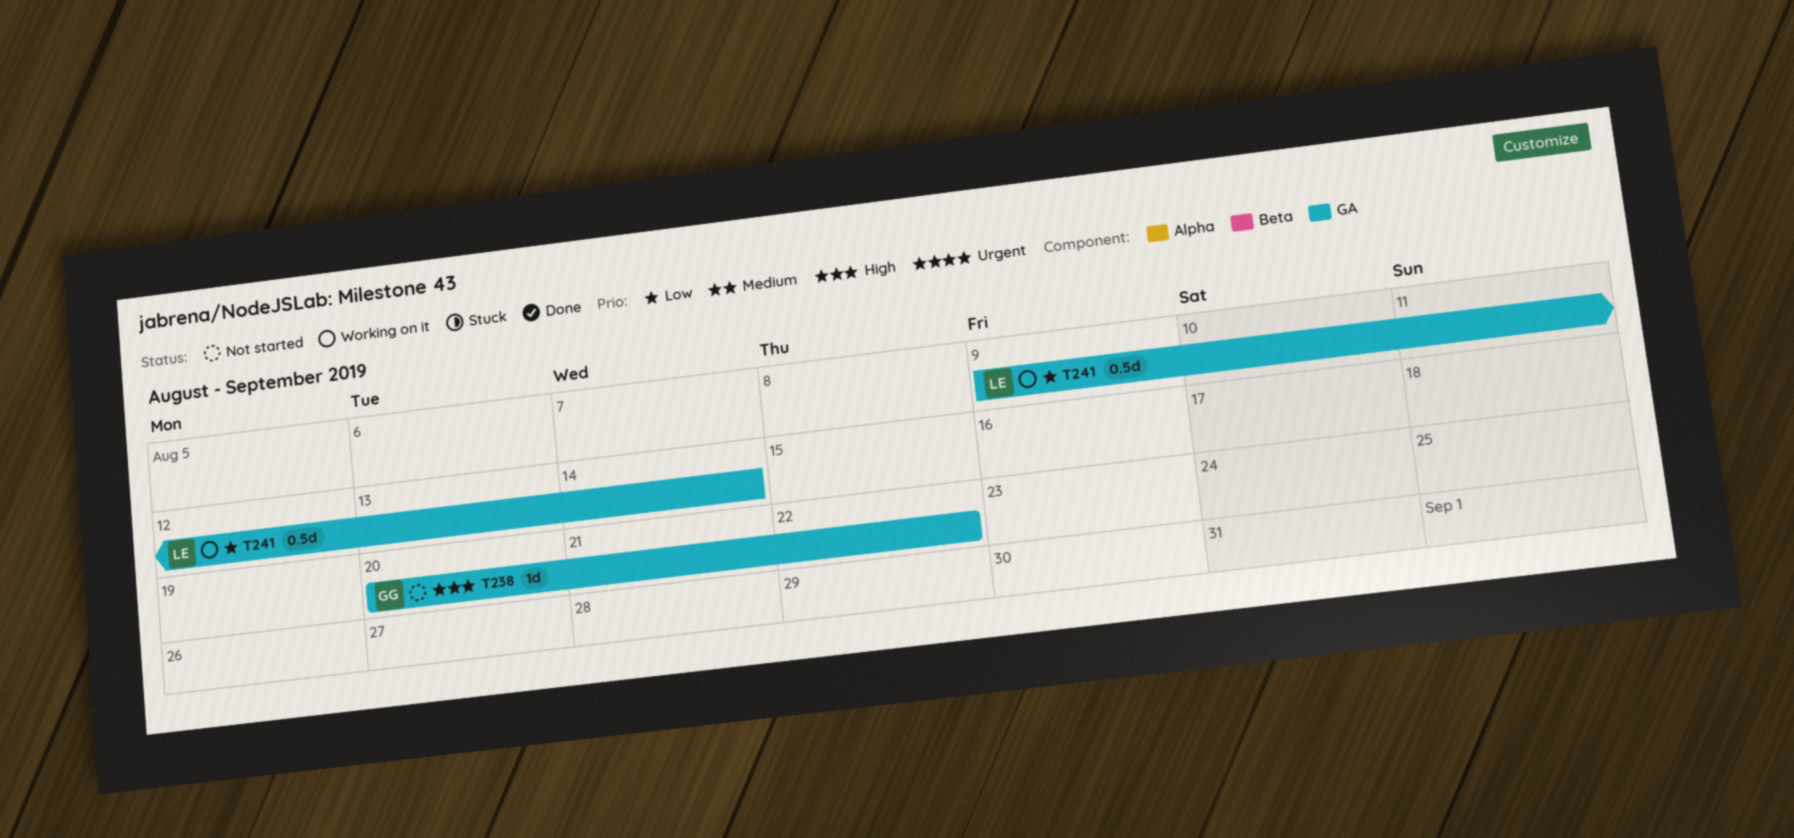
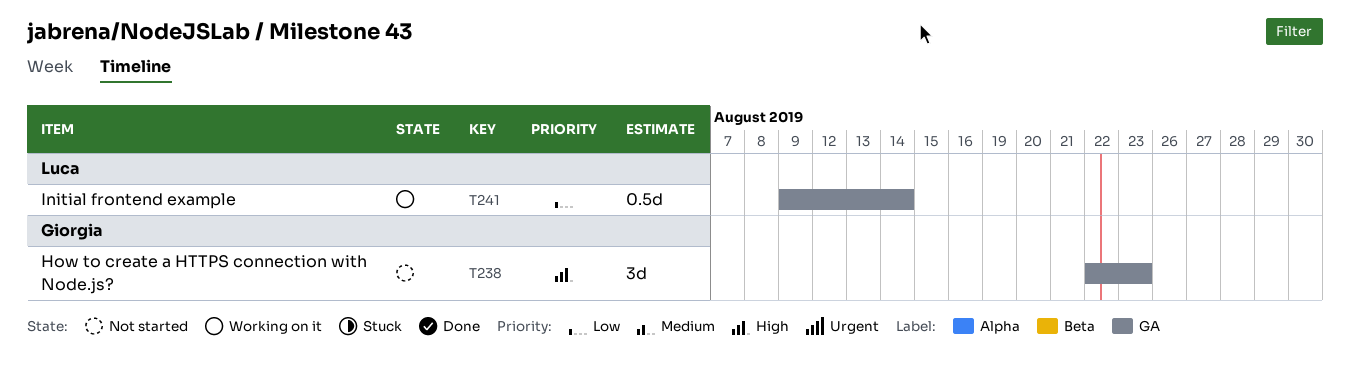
T238, estimate: 1d -> 3d
T238, start: Aug 20 -> Aug 22
T238, due: Aug 22 -> Aug 23

